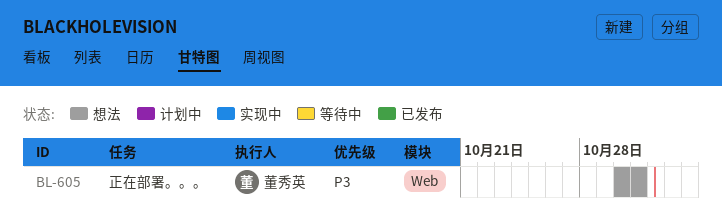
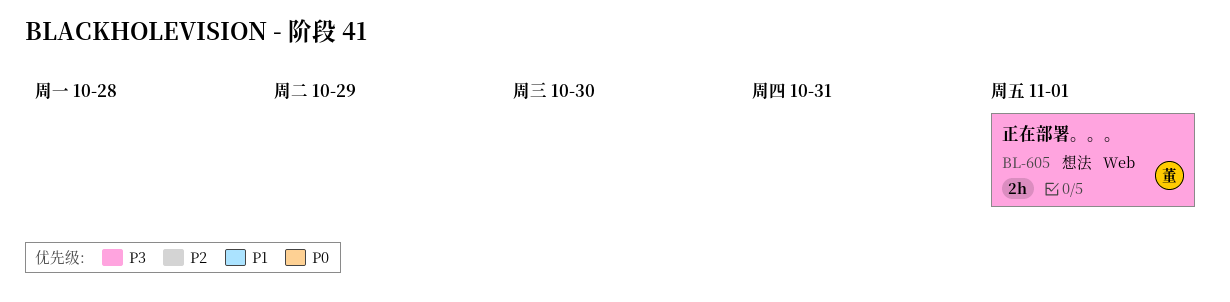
BL-605, due: Oct 31 -> Nov 1

